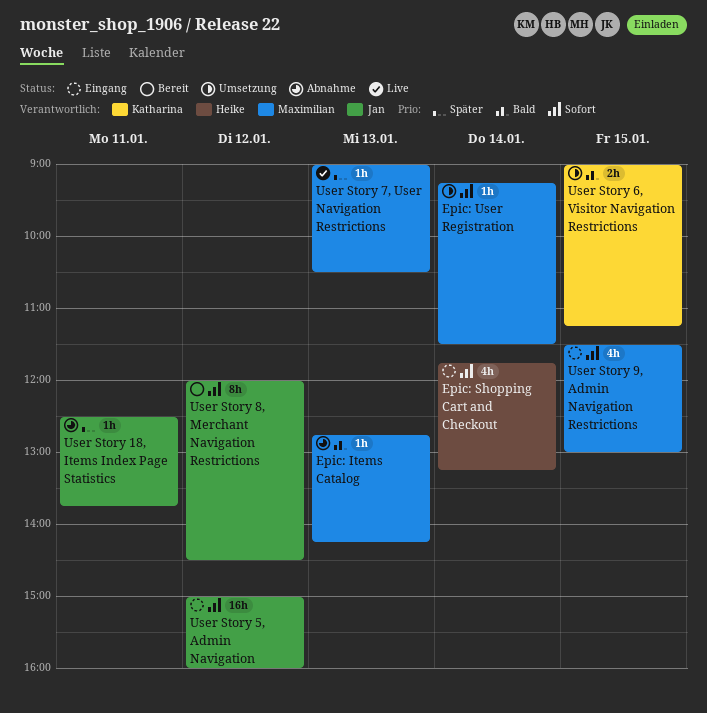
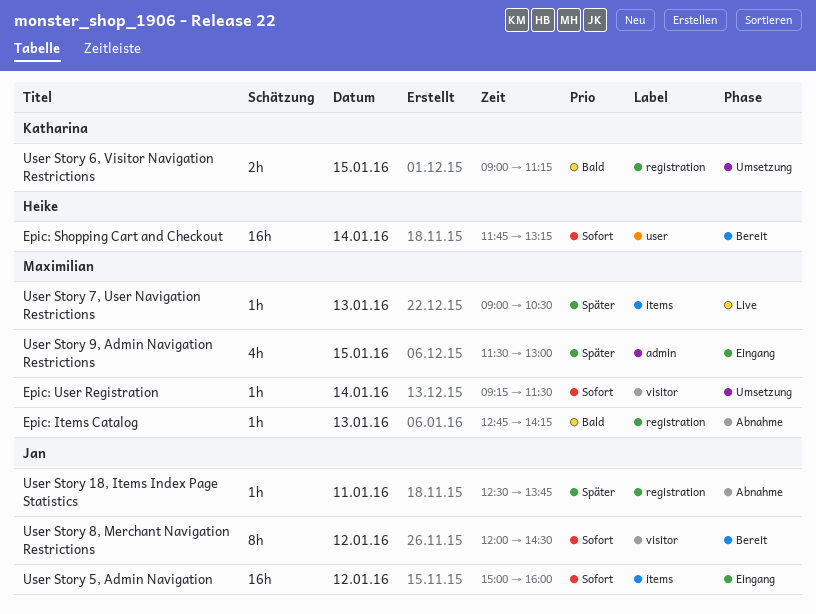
Epic: Shopping Cart and Checkout, status: Eingang -> Bereit
Epic: Shopping Cart and Checkout, estimate: 4h -> 16h
User Story 9, Admin Navigation Restrictions, priority: Sofort -> Später

